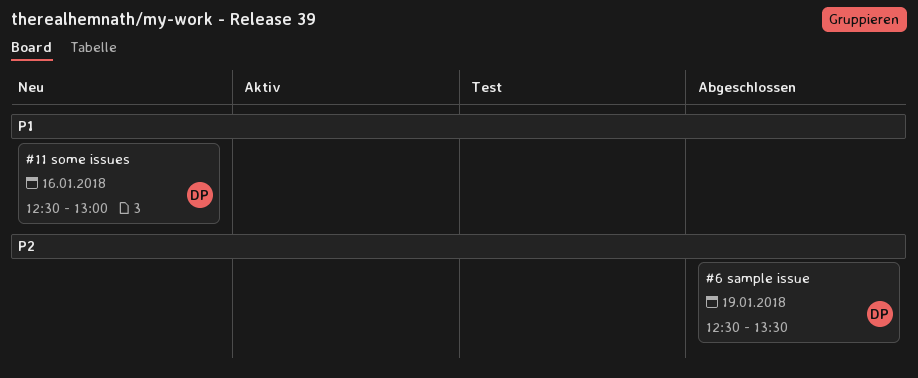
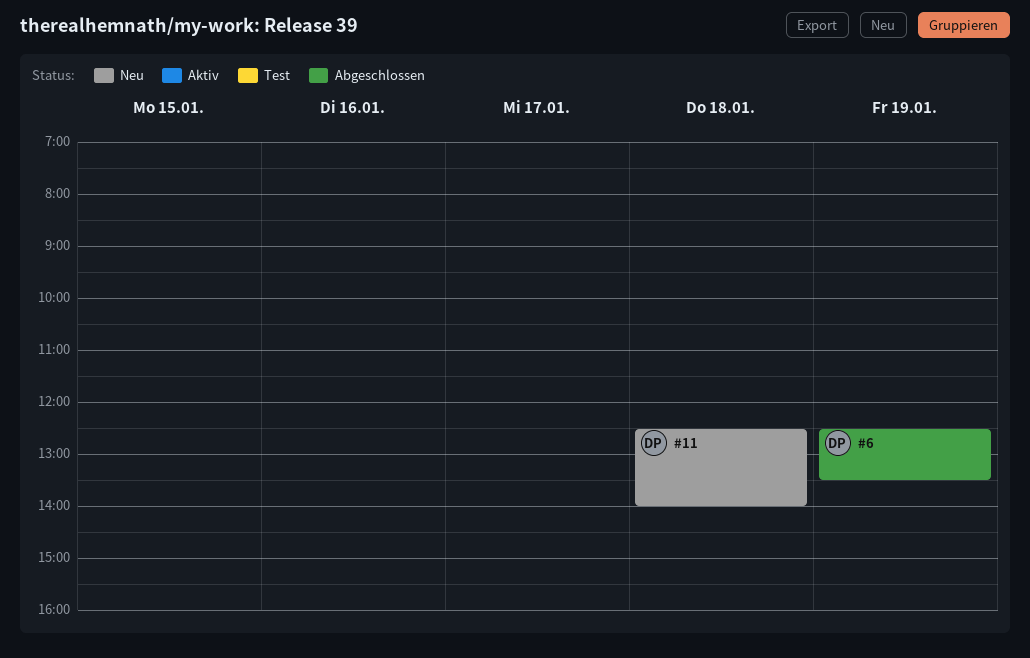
#11, day: Jan 16 -> Jan 18
#11, ends: 13:00 -> 14:00

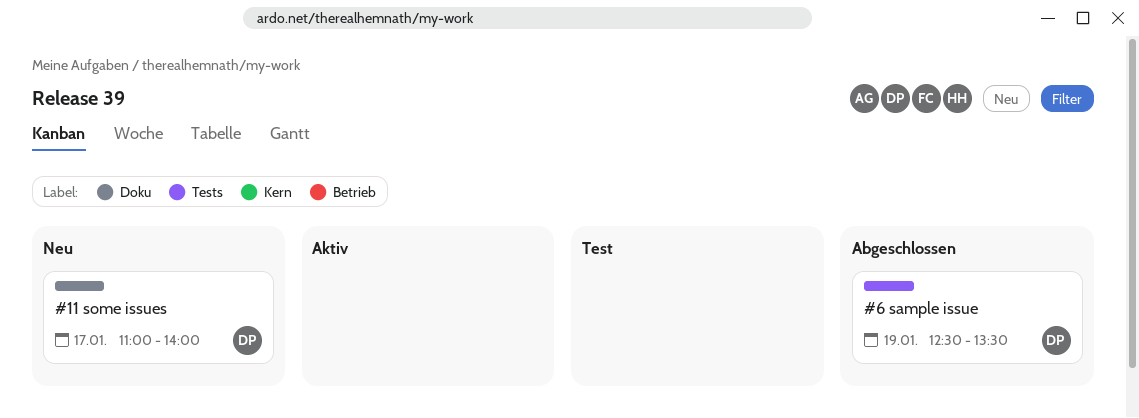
#11, day: Jan 18 -> Jan 17
#11, begins: 12:30 -> 11:00

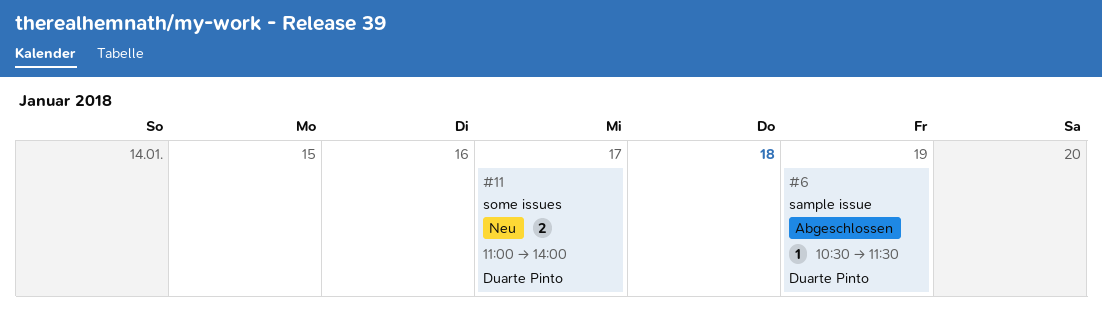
#6, begins: 12:30 -> 10:30
#6, ends: 13:30 -> 11:30

